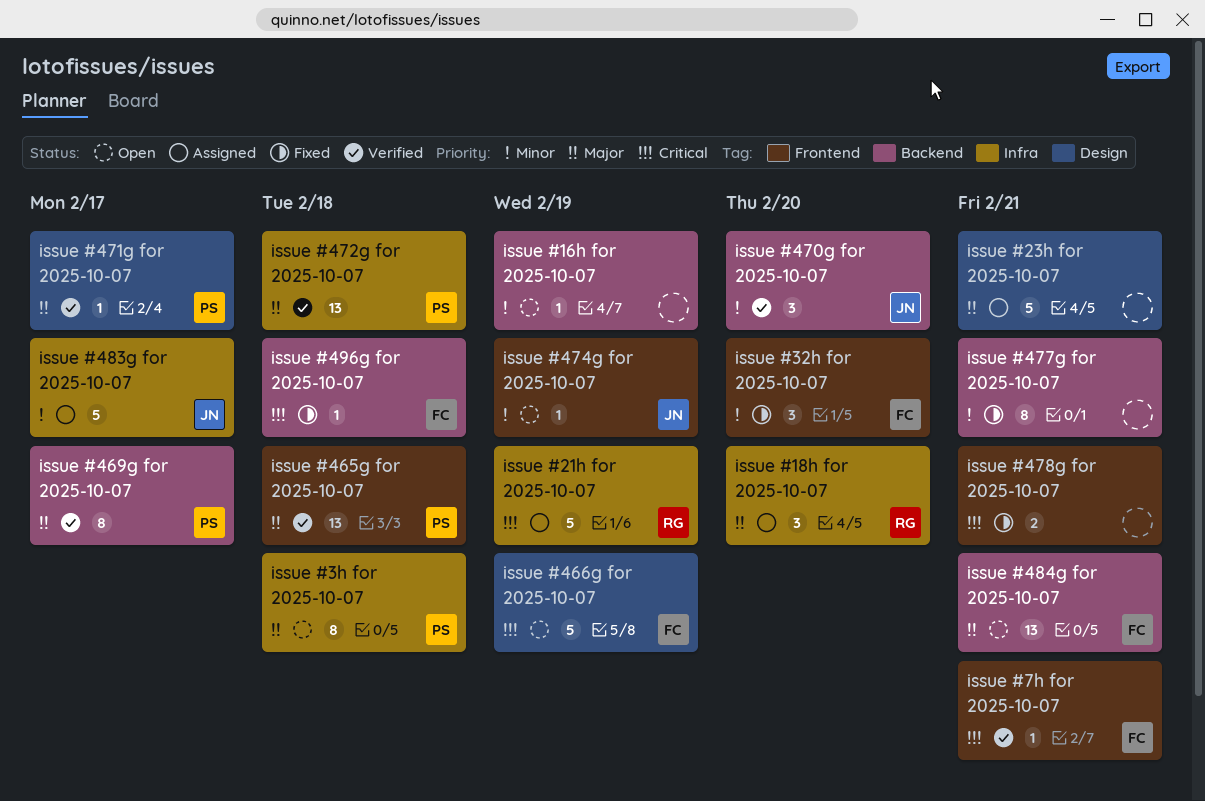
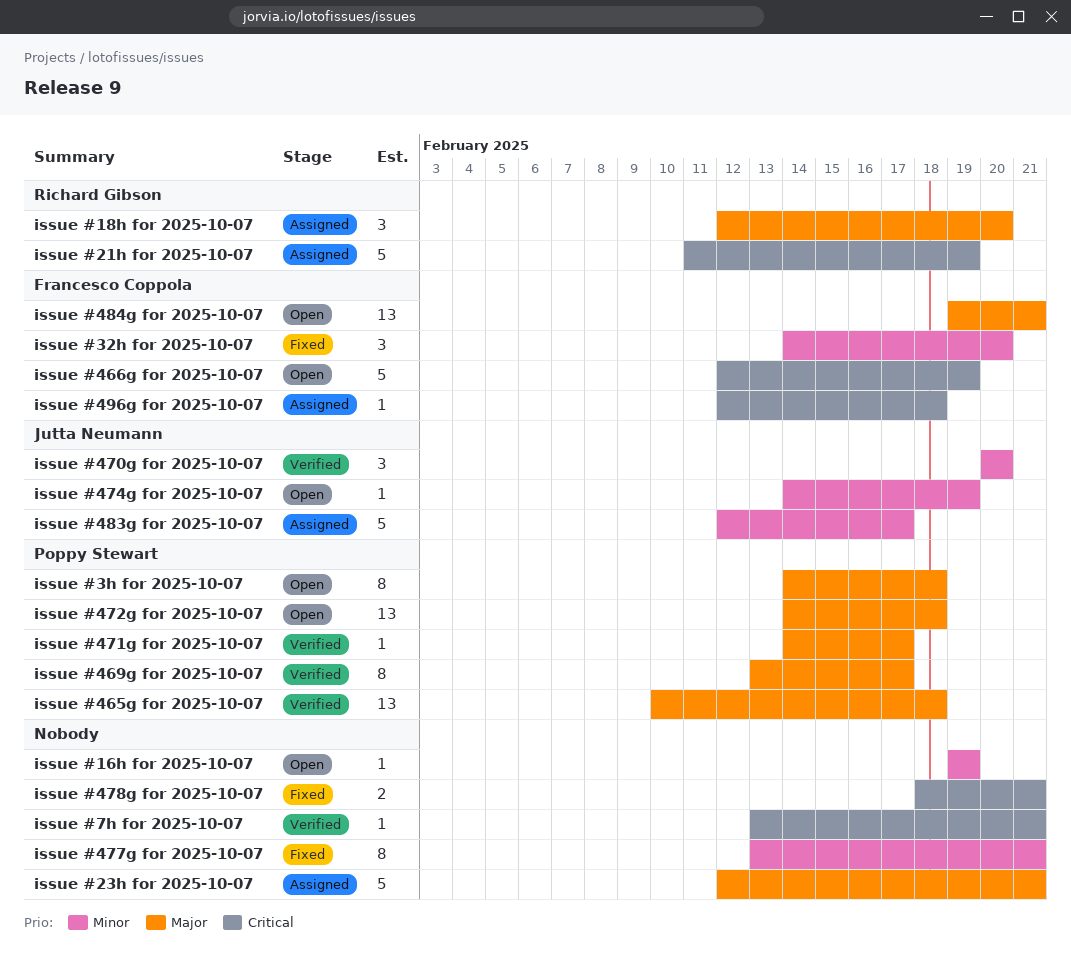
issue #472g for 2025-10-07, status: Verified -> Open
issue #496g for 2025-10-07, status: Fixed -> Assigned
issue #7h for 2025-10-07, owner: Francesco Coppola -> none

